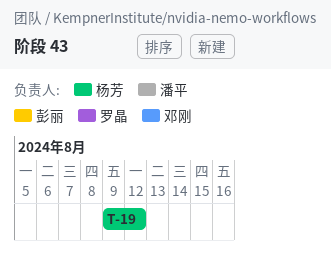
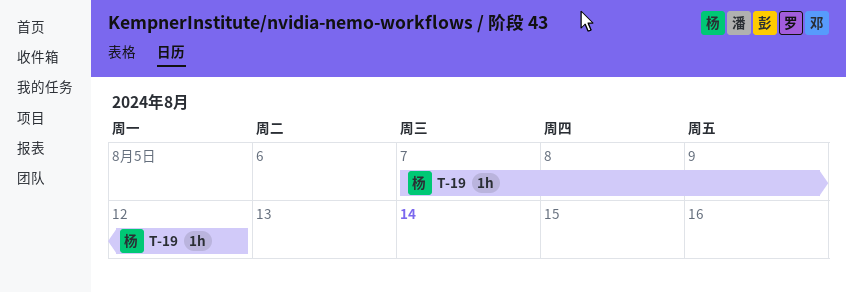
T-19, start: Aug 9 -> Aug 7

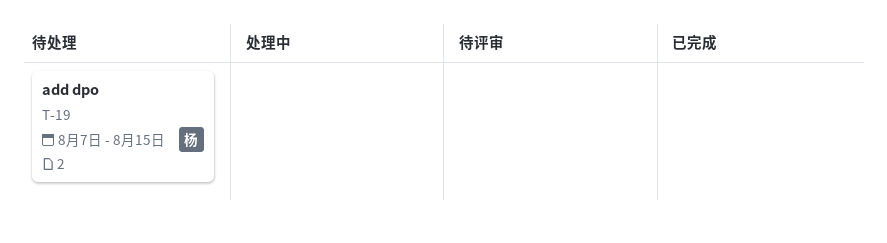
T-19, due: Aug 12 -> Aug 15

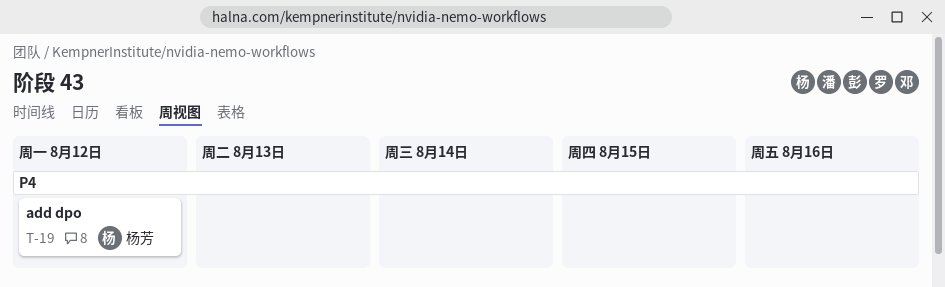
T-19, due: Aug 15 -> Aug 12

